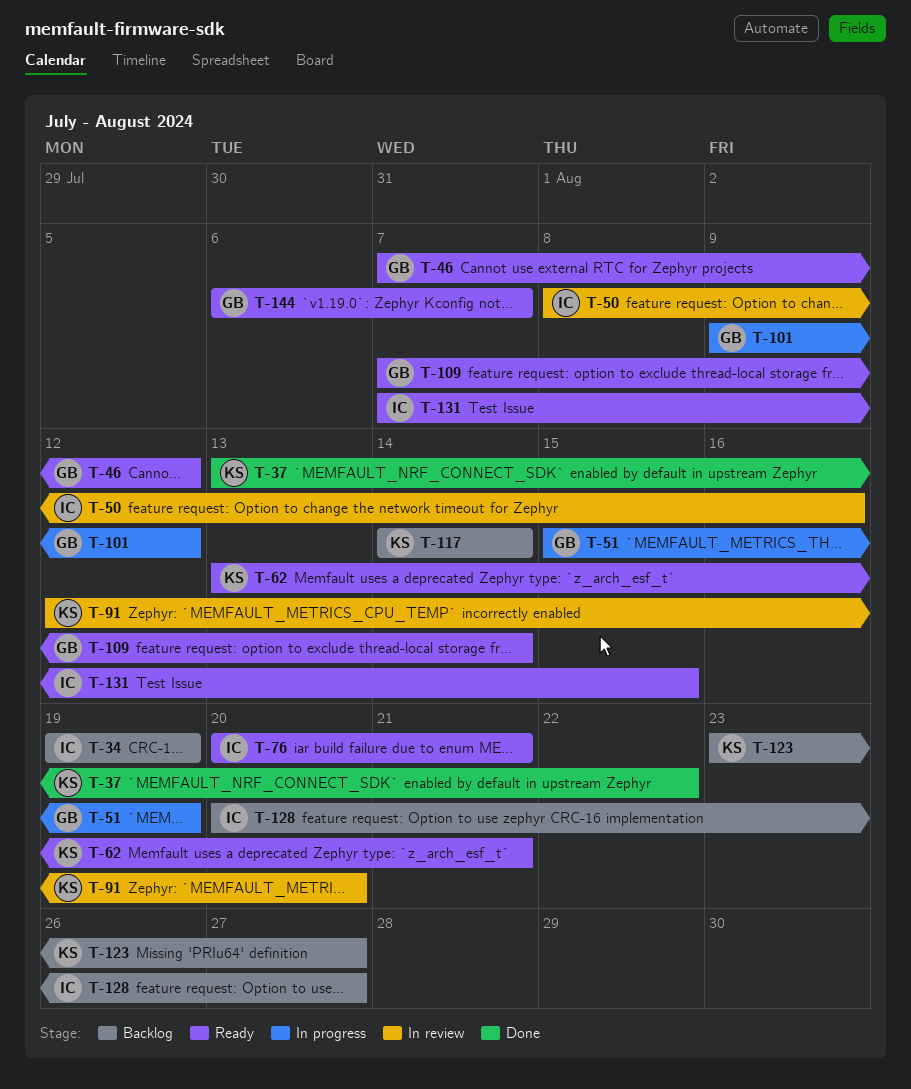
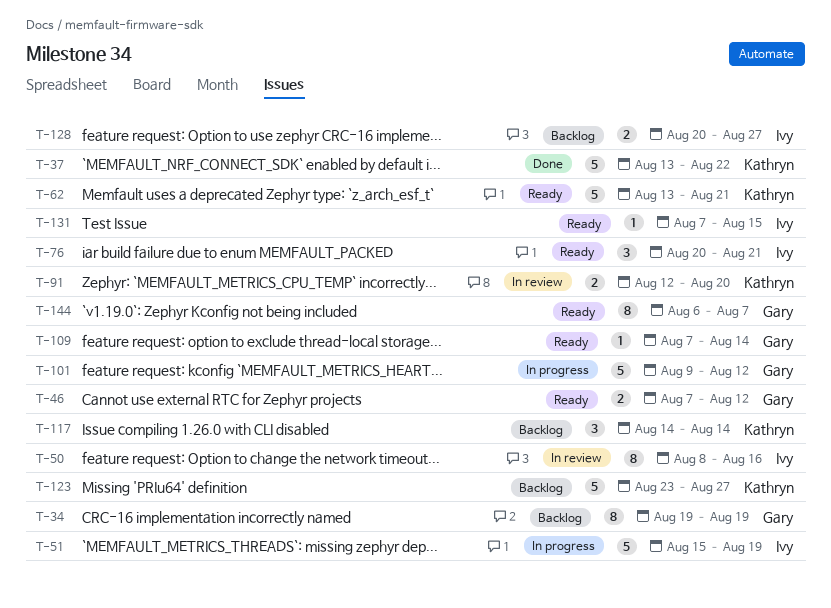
T-34, owner: Ivy -> Gary
T-51, owner: Gary -> Ivy

